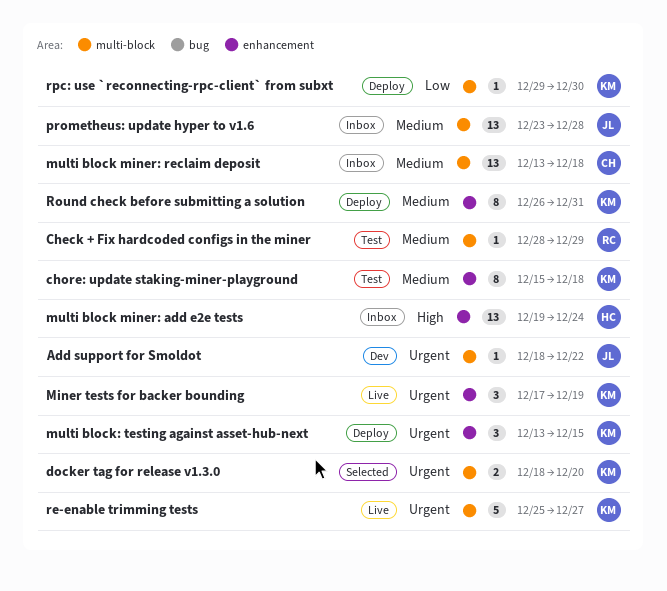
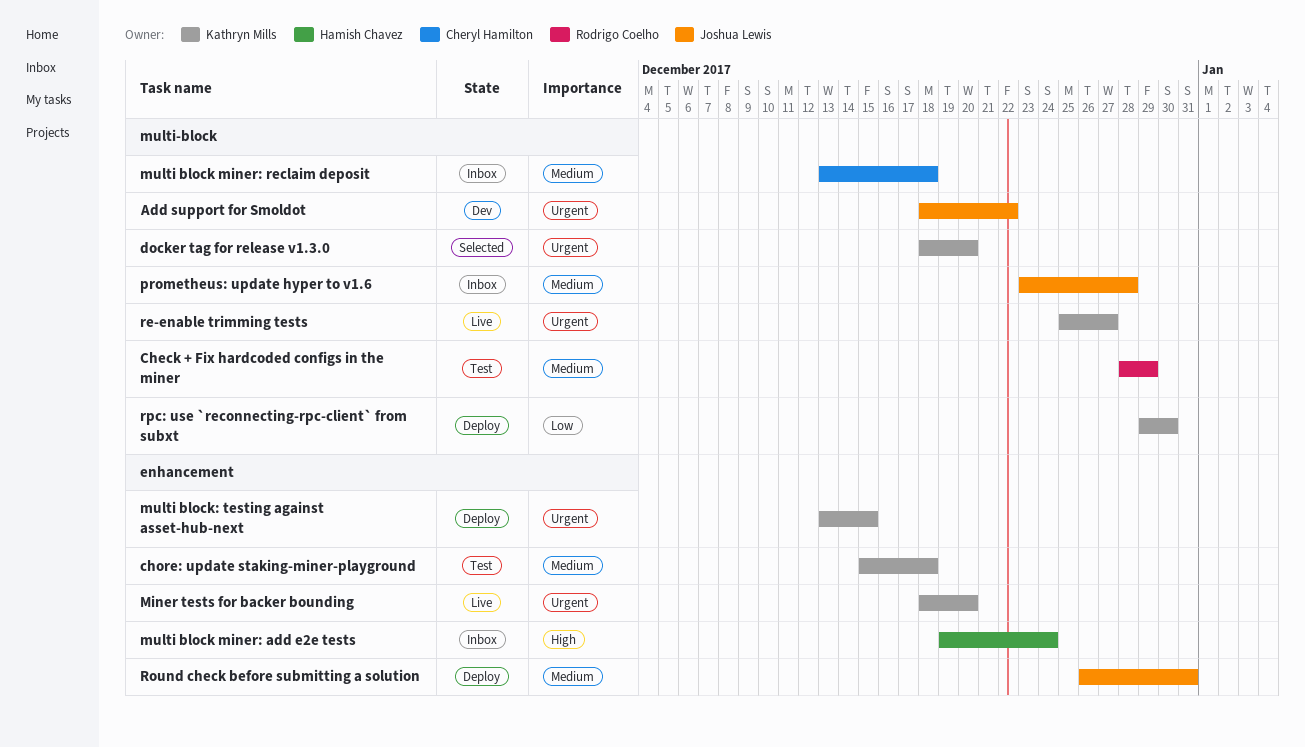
Miner tests for backer bounding, start: Dec 17 -> Dec 18
Miner tests for backer bounding, due: Dec 19 -> Dec 20
Round check before submitting a solution, owner: Kathryn Mills -> Joshua Lewis

